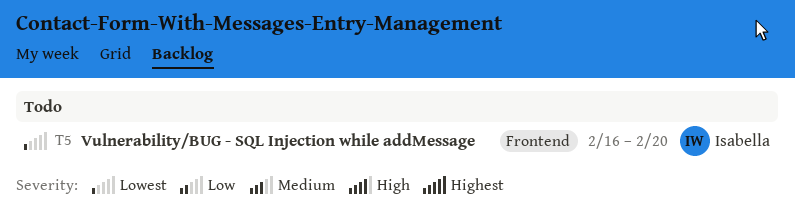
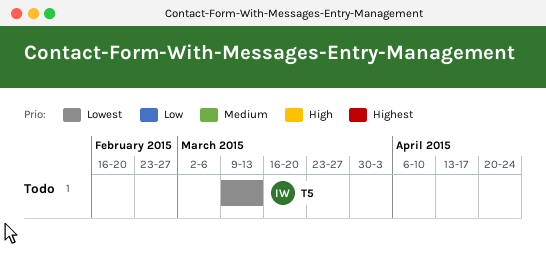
T5, start: Feb 16 -> Mar 9
T5, due: Feb 20 -> Mar 13

